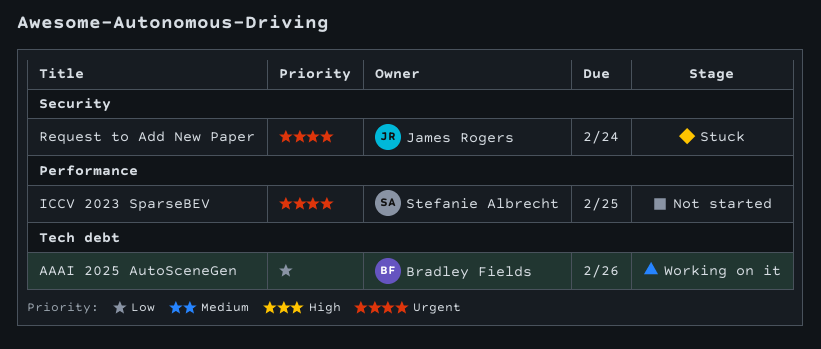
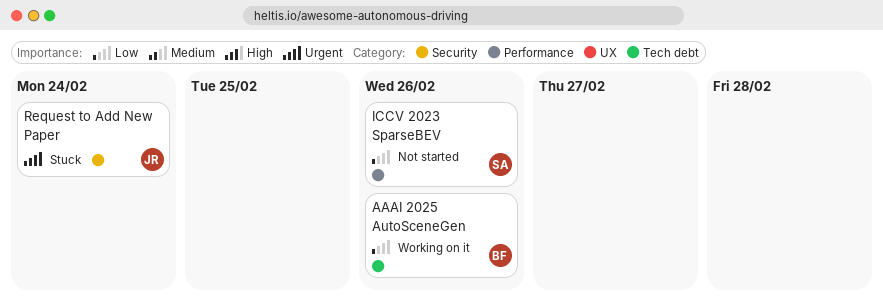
ICCV 2023 SparseBEV, priority: Urgent -> Low
ICCV 2023 SparseBEV, due: Feb 25 -> Feb 26

